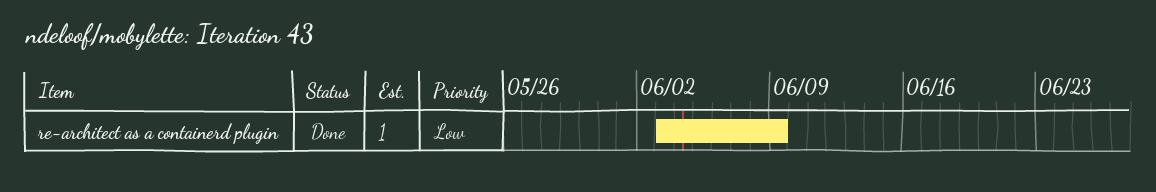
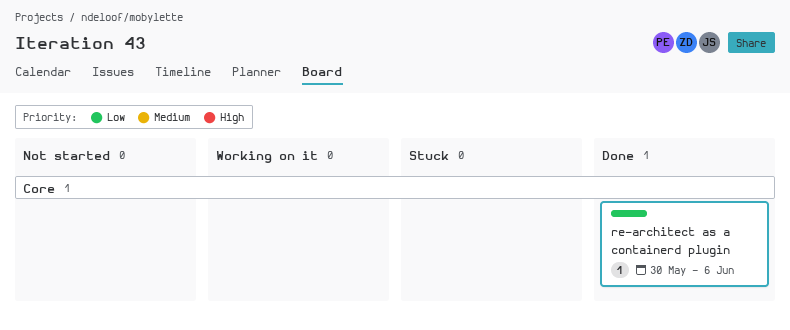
re-architect as a containerd plugin, start: Jun 3 -> May 30
re-architect as a containerd plugin, due: Jun 9 -> Jun 6

